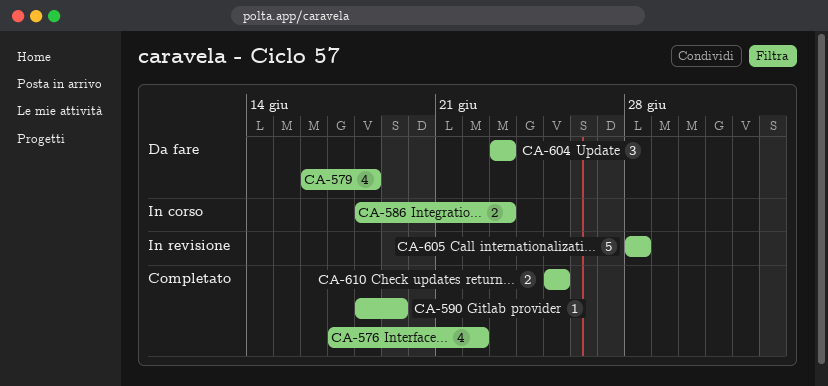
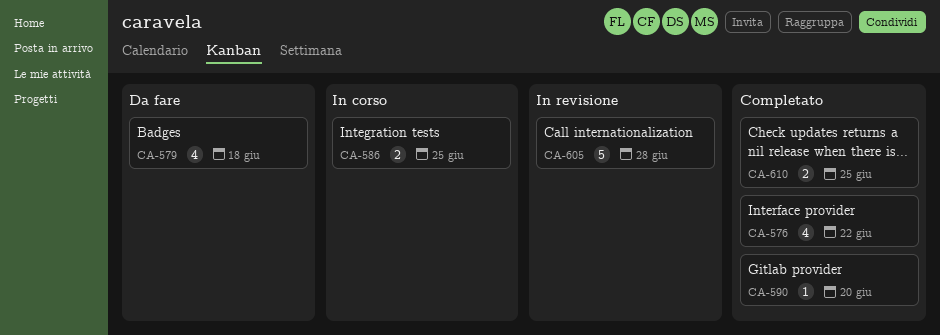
CA-586, due: Jun 23 -> Jun 25
CA-590, due: Jun 19 -> Jun 20
CA-604: present -> none

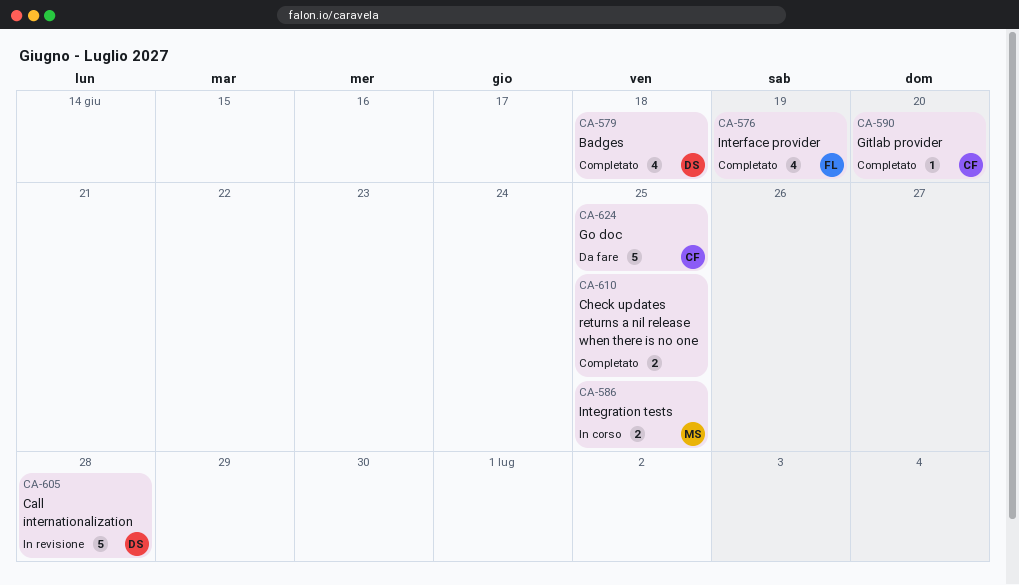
CA-576, due: Jun 22 -> Jun 19
CA-579, status: Da fare -> Completato
CA-624: none -> present

